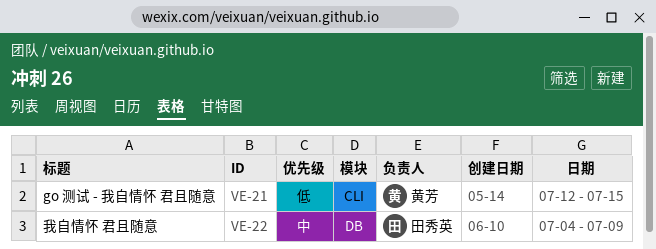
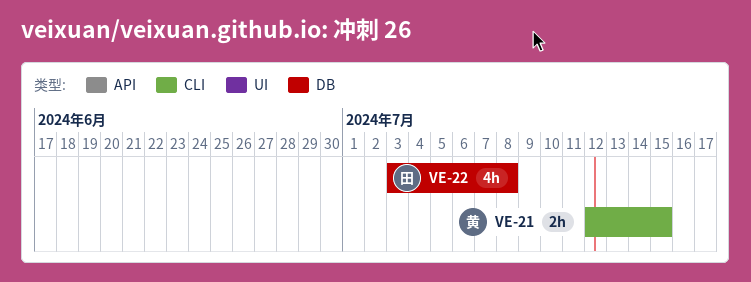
VE-22, start: Jul 4 -> Jul 3
VE-22, due: Jul 9 -> Jul 8

